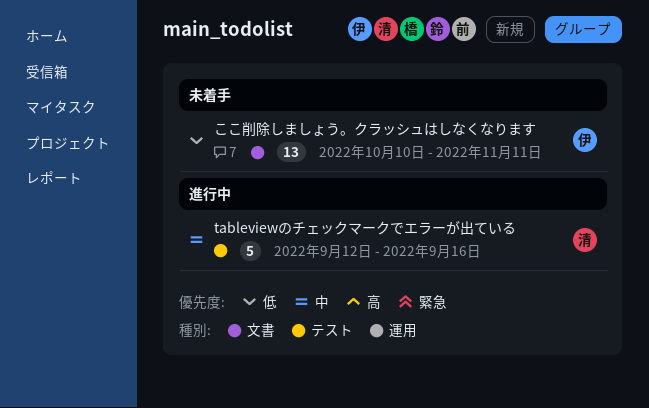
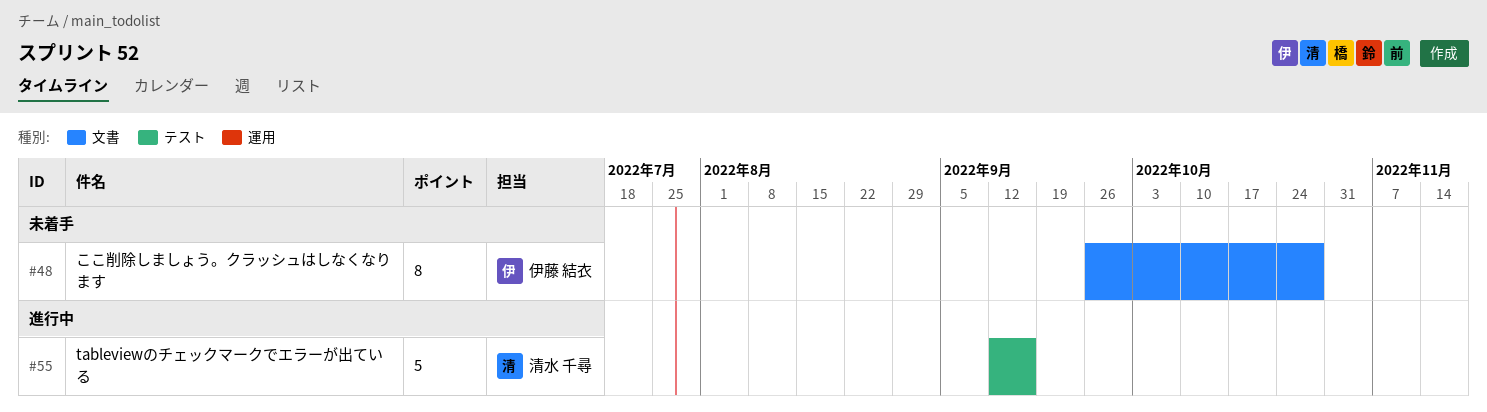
ここ削除しましょう。クラッシュはしなくなります, estimate: 13 -> 8
ここ削除しましょう。クラッシュはしなくなります, start: Oct 10 -> Sep 26
ここ削除しましょう。クラッシュはしなくなります, due: Nov 11 -> Oct 28

